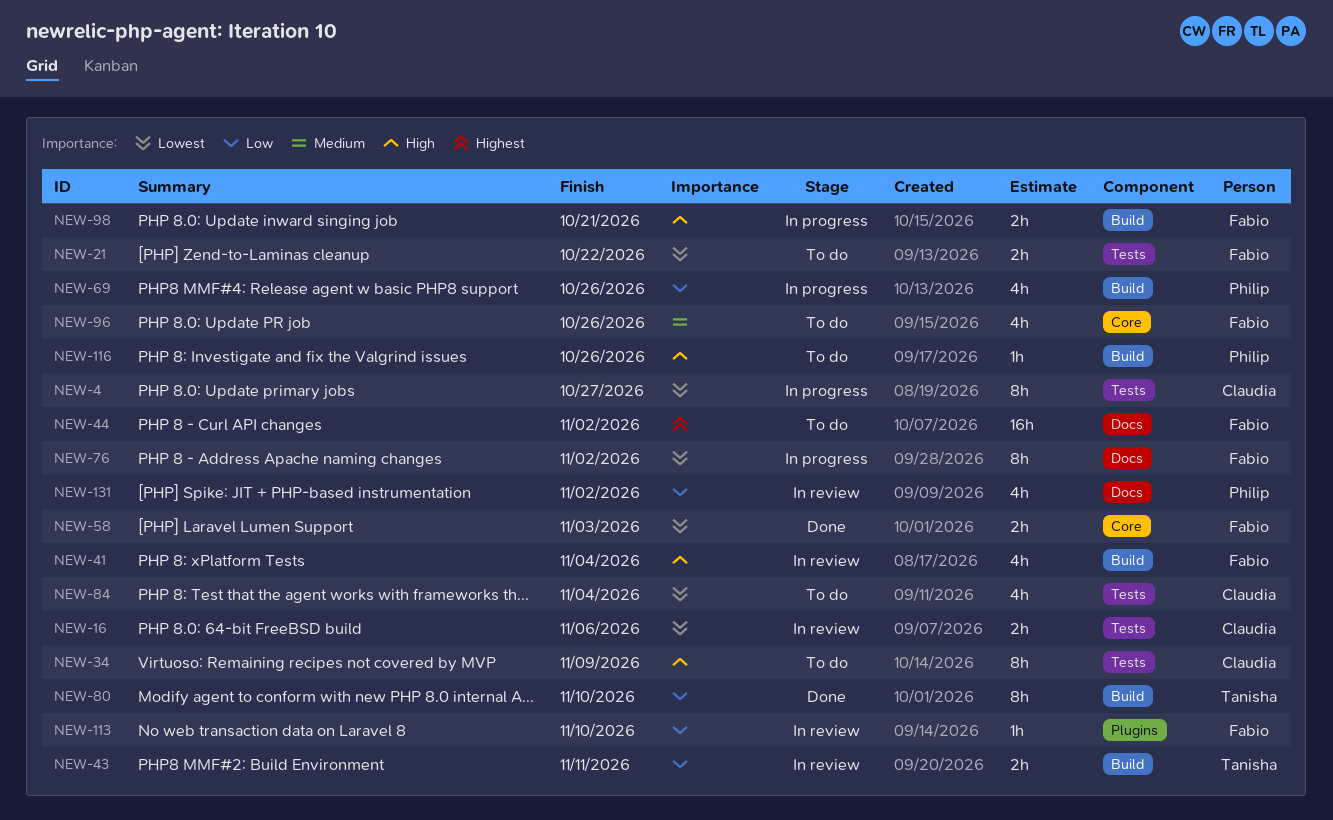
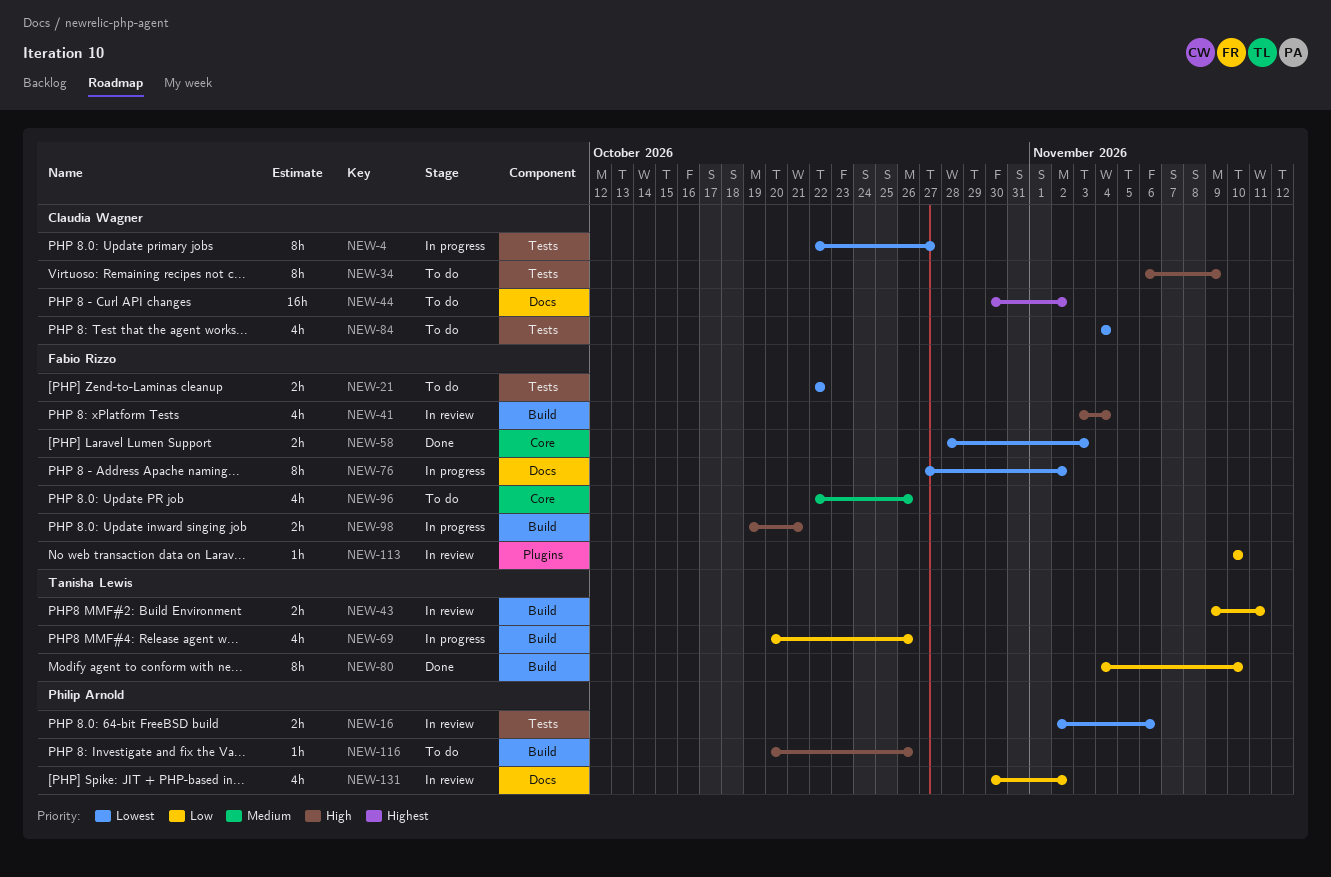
NEW-16, owner: Claudia Wagner -> Philip Arnold
NEW-44, owner: Fabio Rizzo -> Claudia Wagner
NEW-69, owner: Philip Arnold -> Tanisha Lewis

